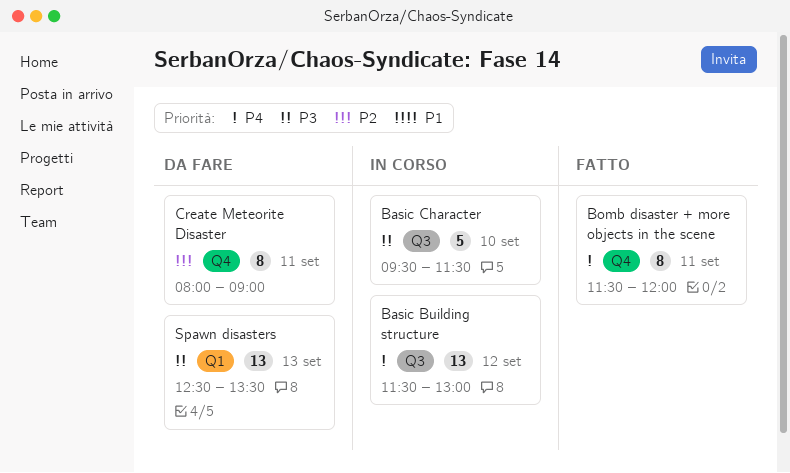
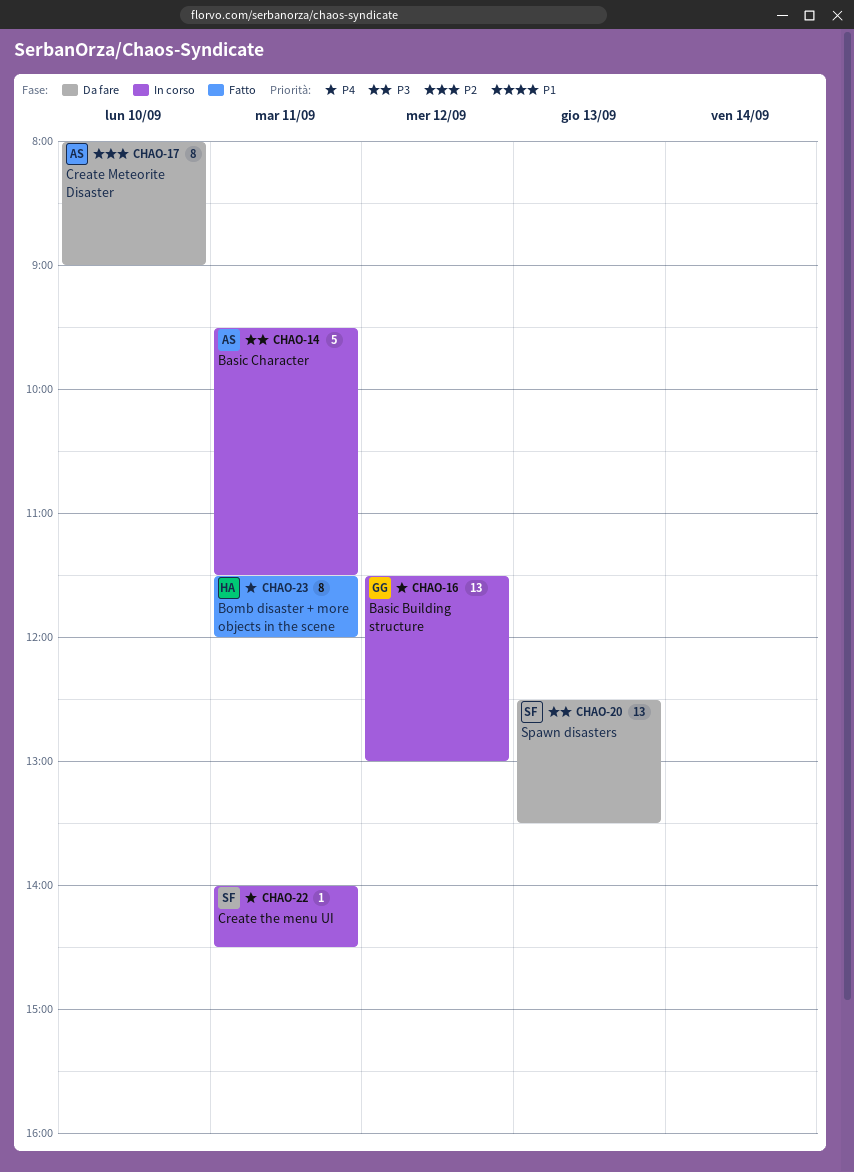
Basic Character, day: Sep 10 -> Sep 11
Create Meteorite Disaster, day: Sep 11 -> Sep 10
Create the menu UI: none -> present

